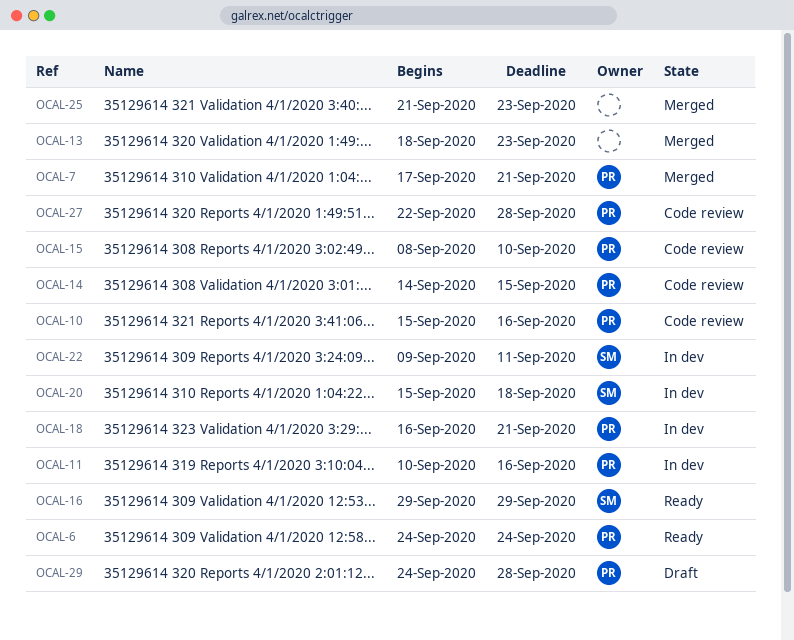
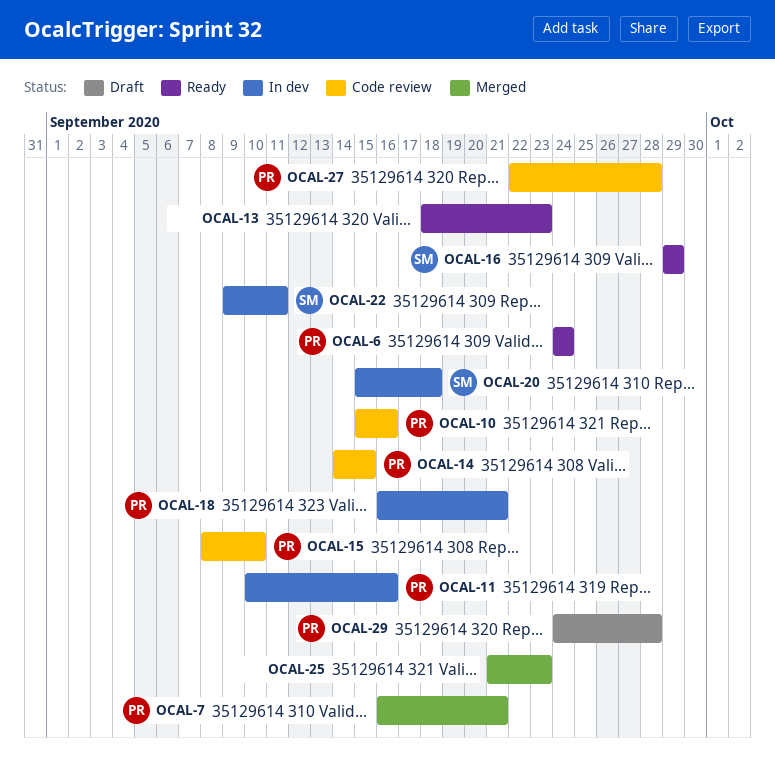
OCAL-7, start: Sep 17 -> Sep 16
OCAL-13, status: Merged -> Ready

